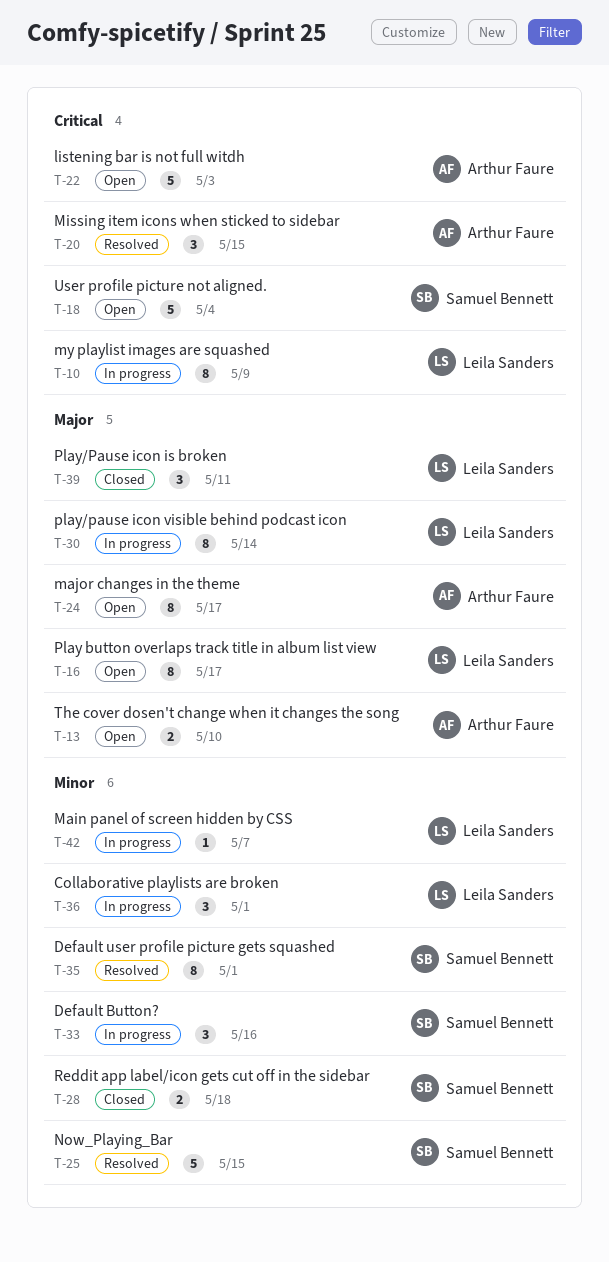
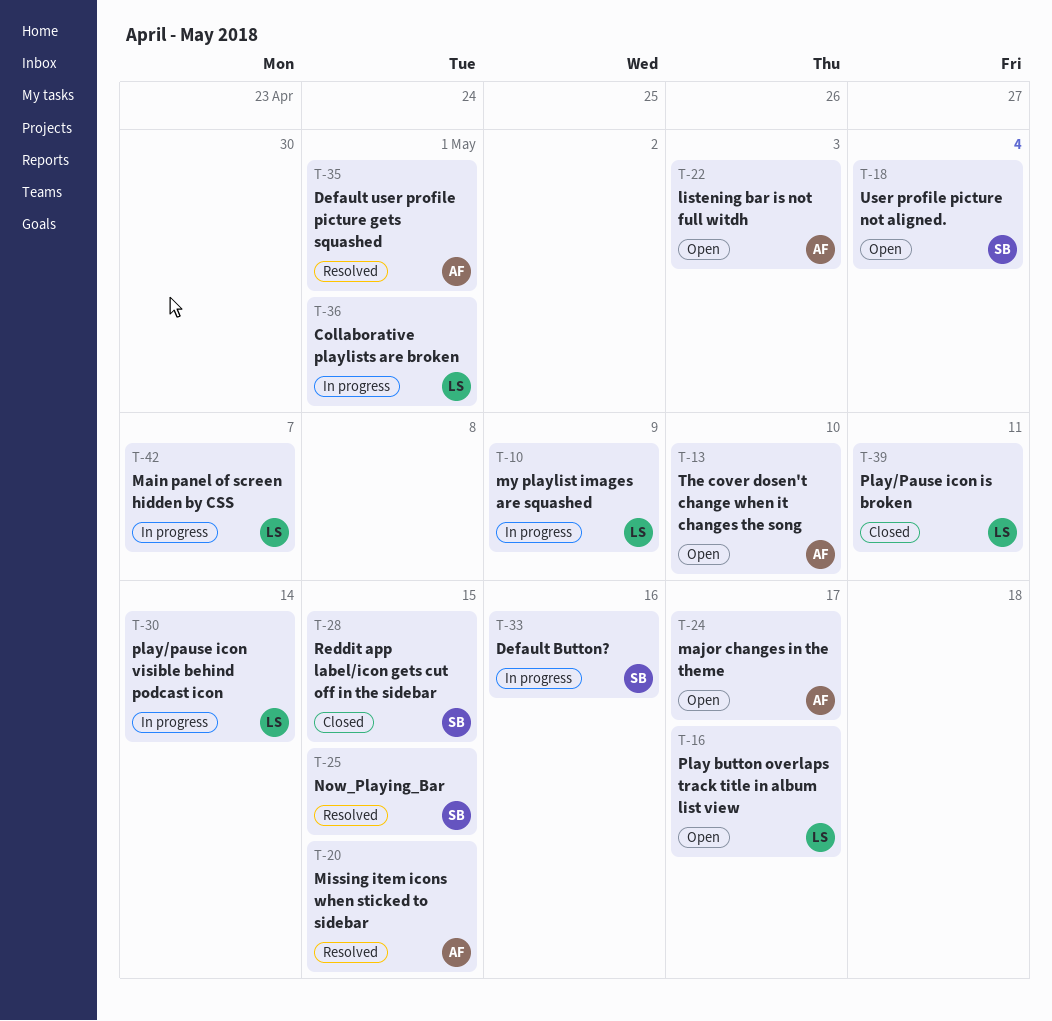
T-28, due: May 18 -> May 15
T-35, owner: Samuel Bennett -> Arthur Faure

